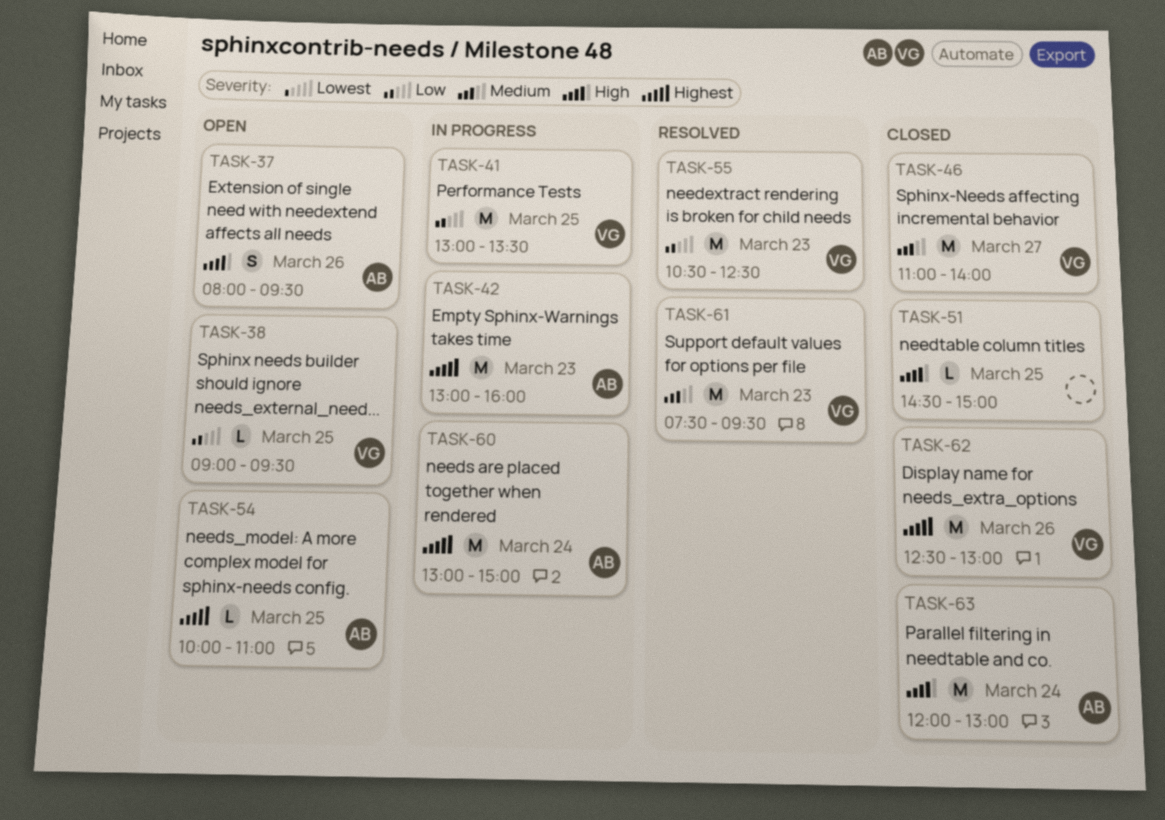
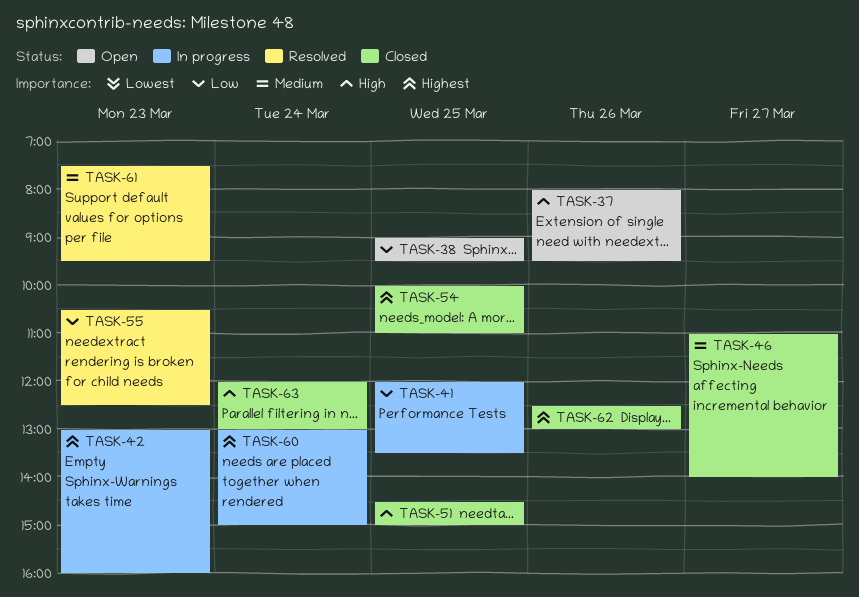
TASK-41, begins: 13:00 -> 12:00
TASK-54, status: Open -> Closed

